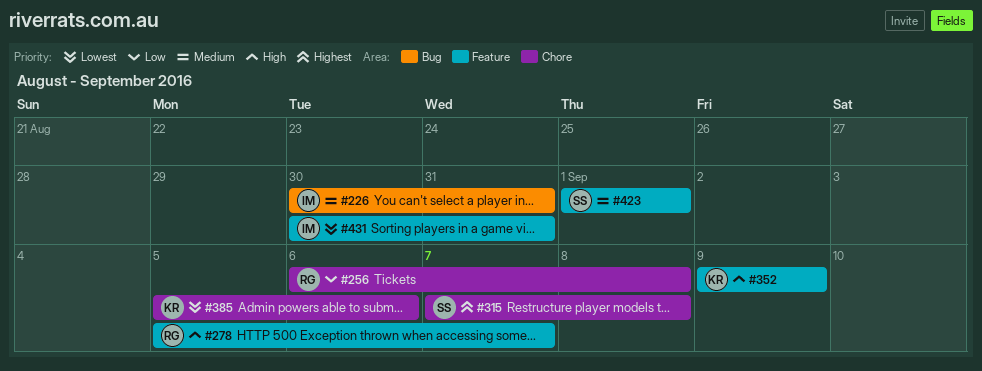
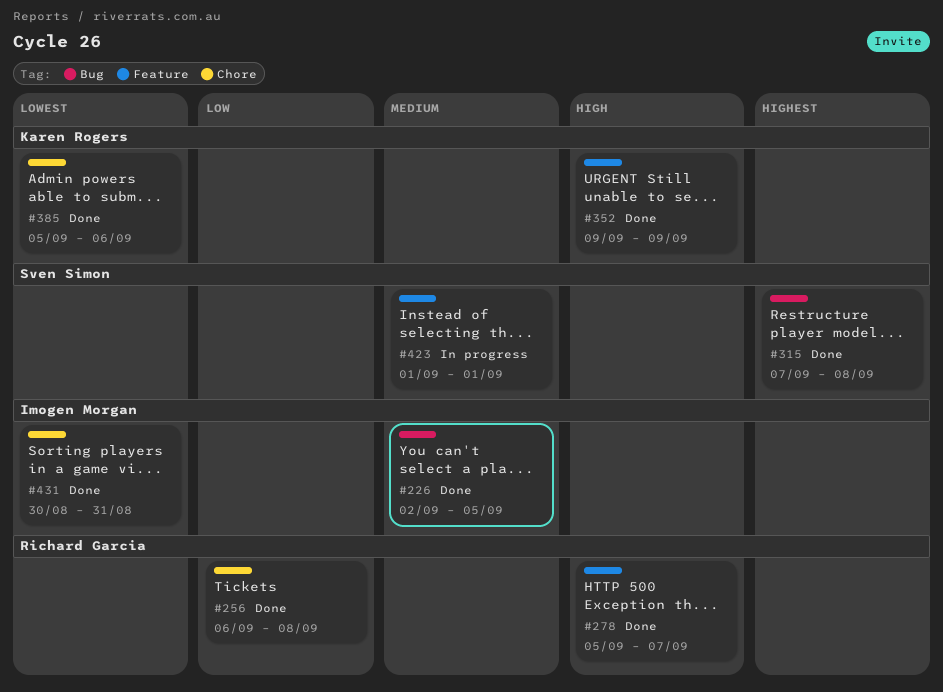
#226, start: Aug 30 -> Sep 2
#226, due: Aug 31 -> Sep 5
#315, label: Chore -> Bug
#431, label: Feature -> Chore

